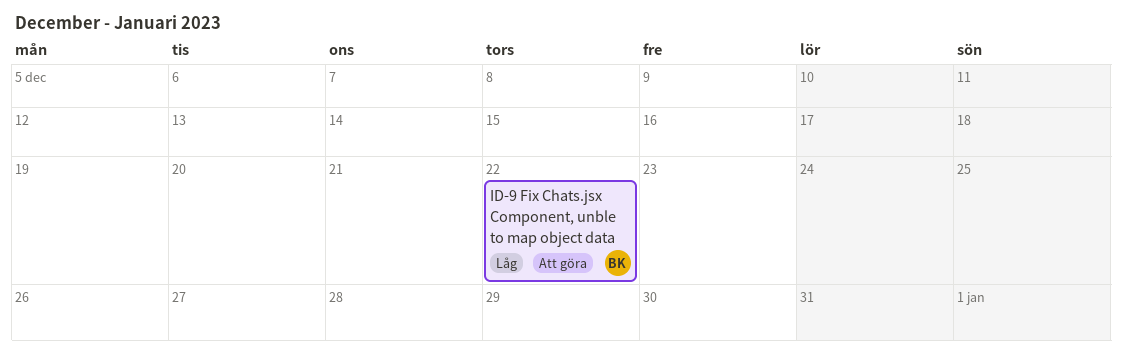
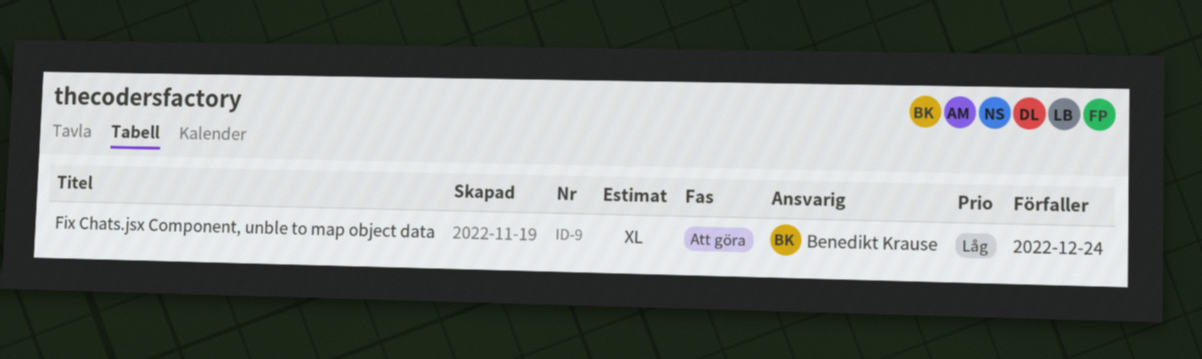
ID-9, due: Dec 22 -> Dec 24

